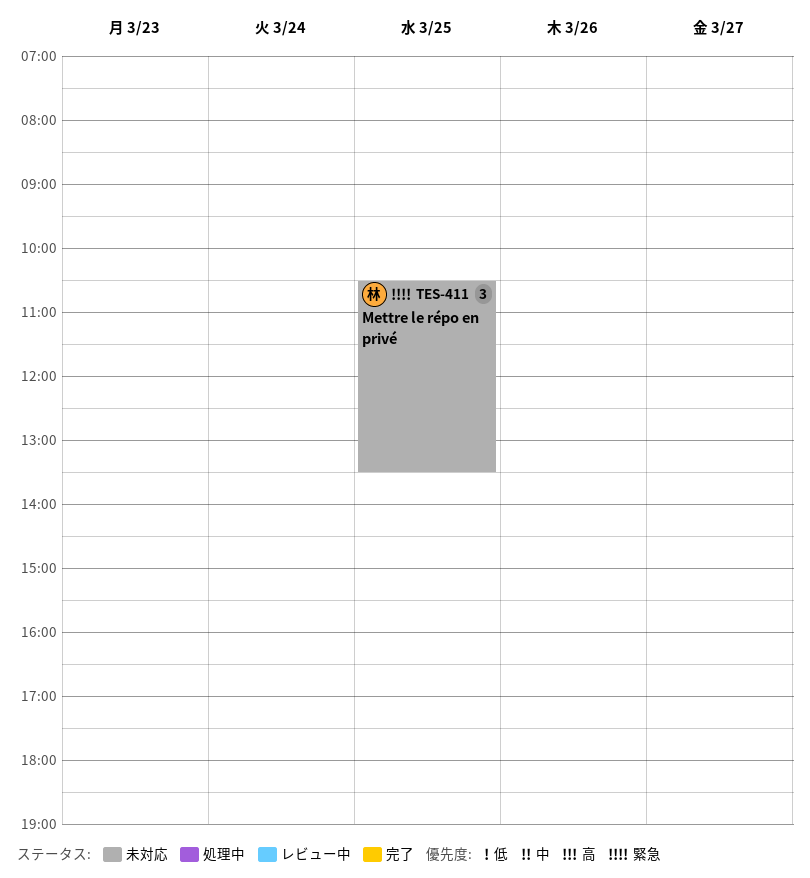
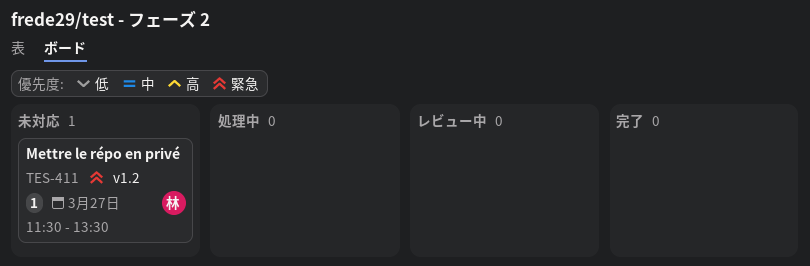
TES-411, estimate: 3 -> 1
TES-411, day: Mar 25 -> Mar 27
TES-411, begins: 10:30 -> 11:30

